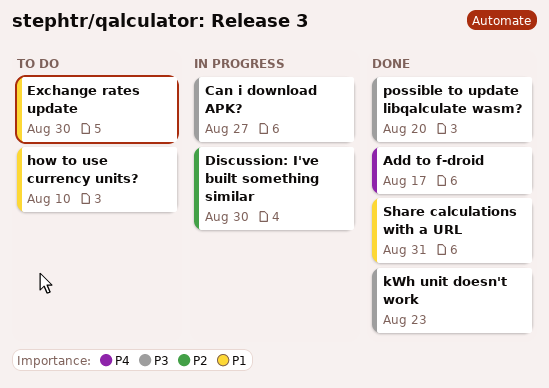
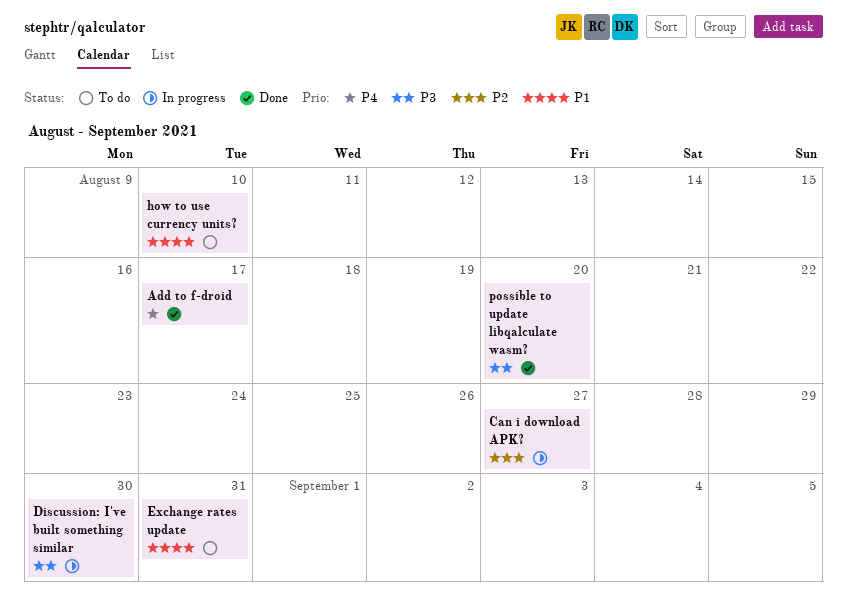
Can i download APK?, priority: P3 -> P2
Discussion: I've built something similar, priority: P2 -> P3
Exchange rates update, due: Aug 30 -> Aug 31
kWh unit doesn't work: present -> none
Share calculations with a URL: present -> none

